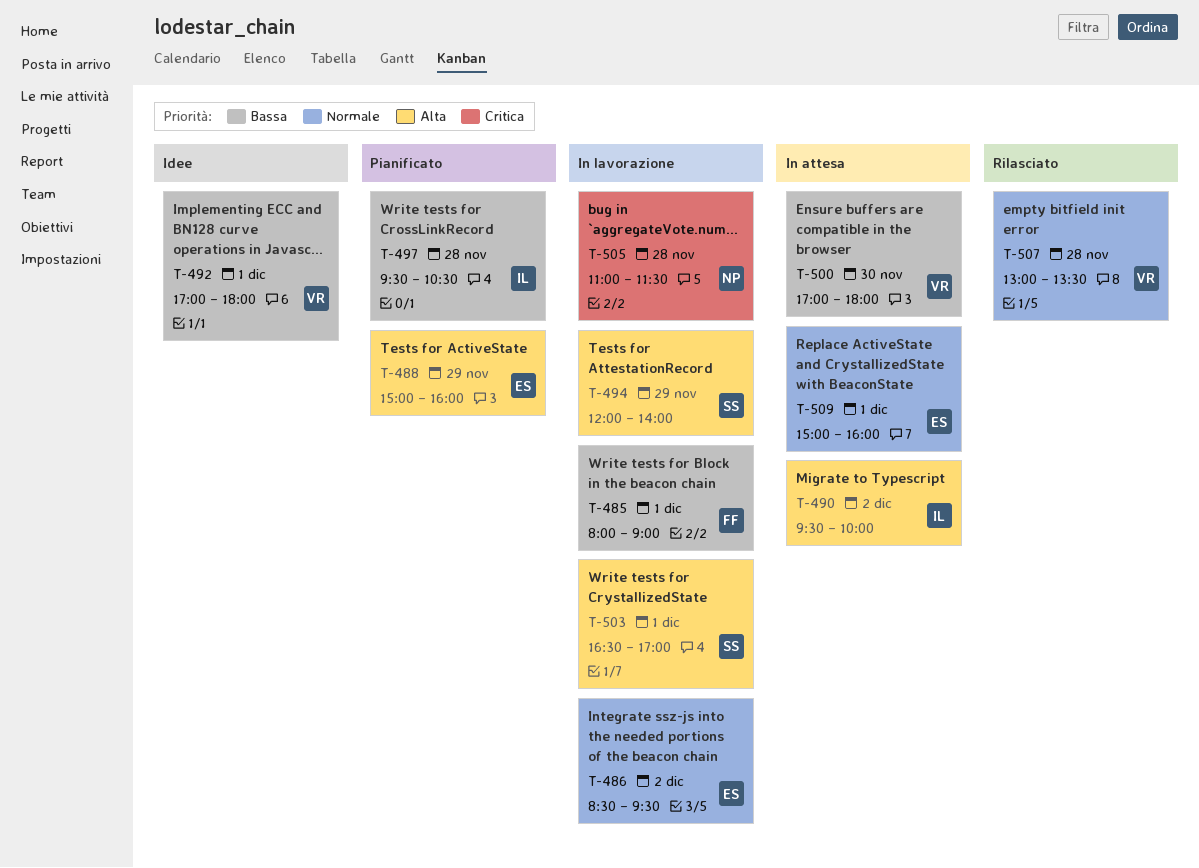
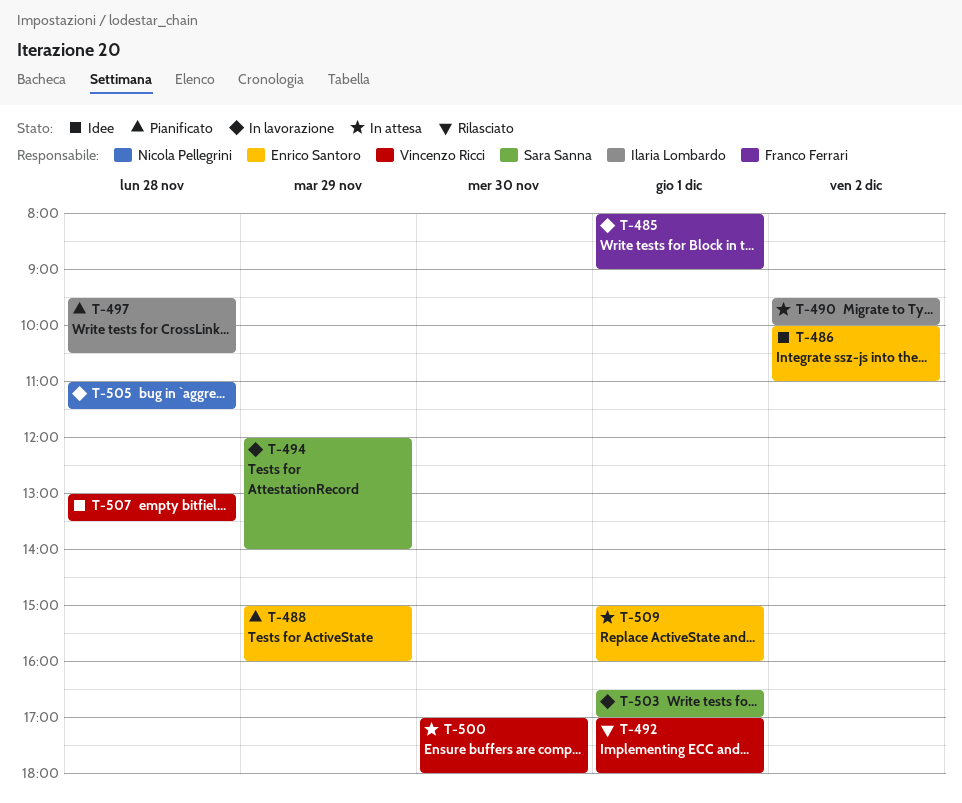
T-486, status: In lavorazione -> Idee
T-486, begins: 08:30 -> 10:00
T-486, ends: 09:30 -> 11:00
T-492, status: Idee -> Rilasciato
T-507, status: Rilasciato -> Idee

